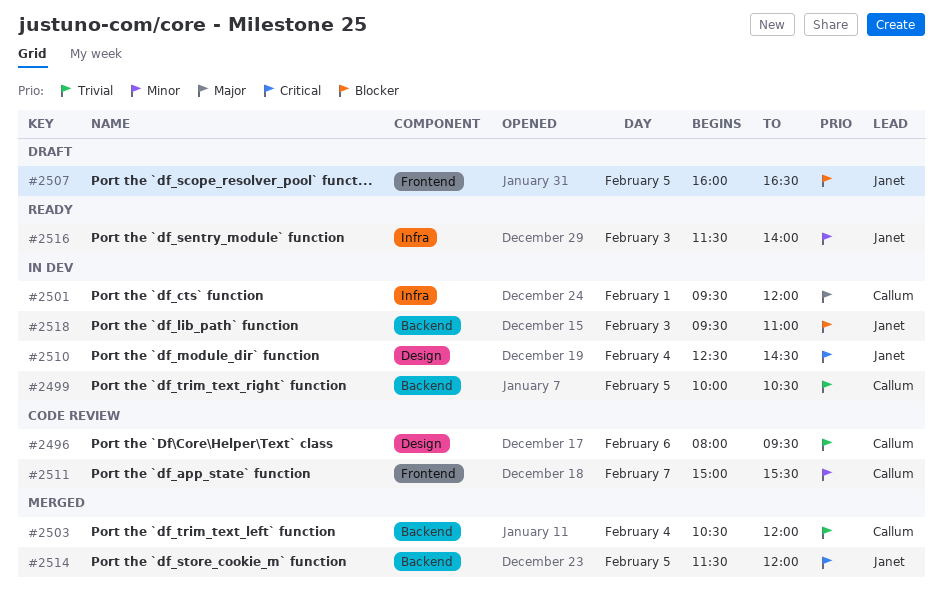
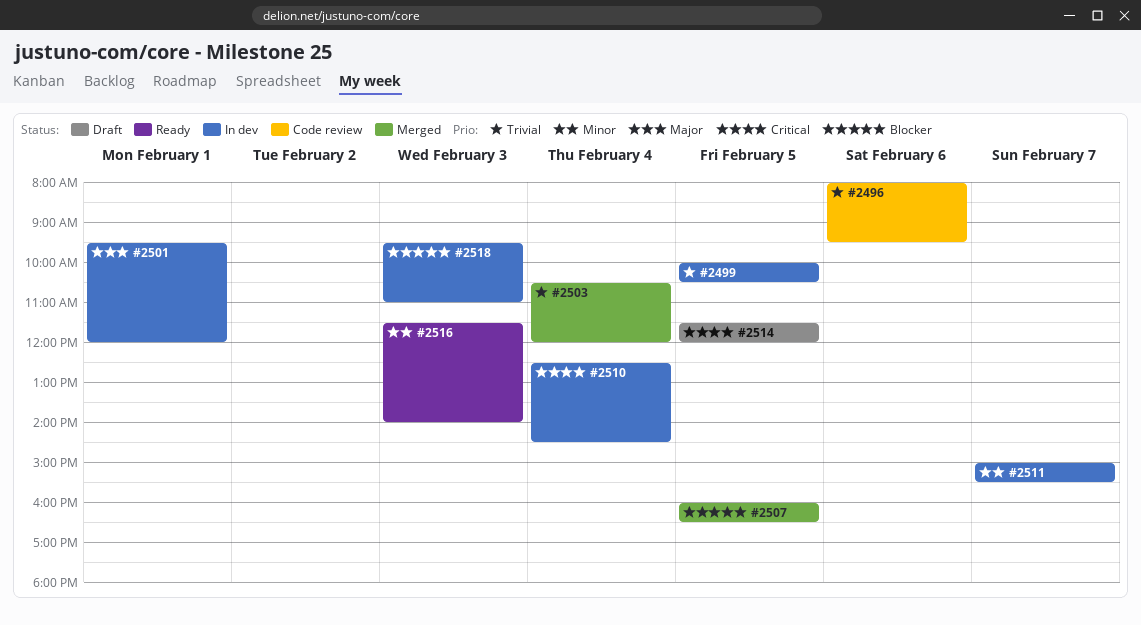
#2507, status: Draft -> Merged
#2511, status: Code review -> In dev
#2514, status: Merged -> Draft

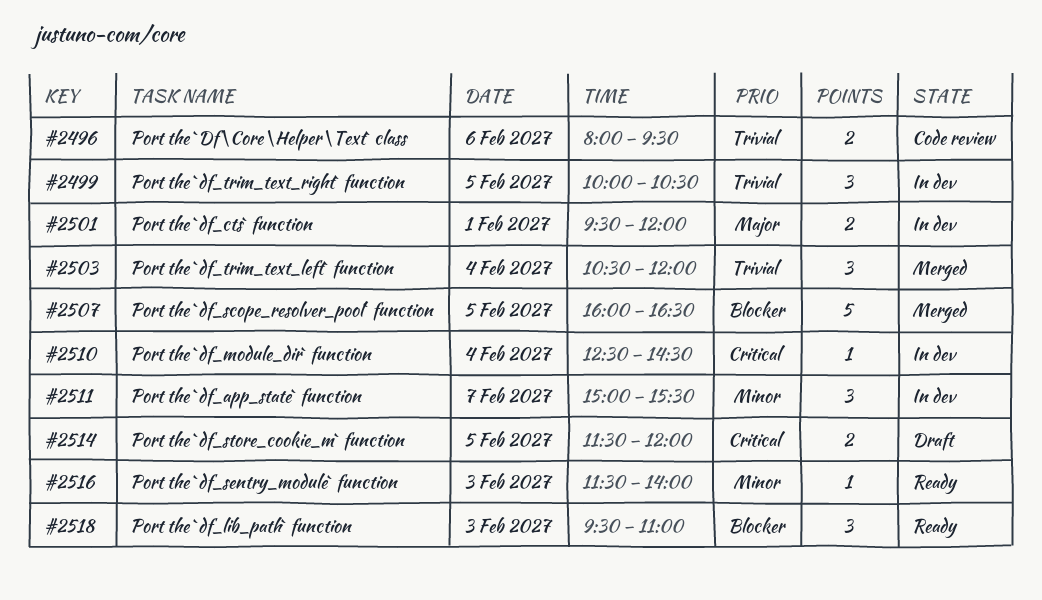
#2518, status: In dev -> Ready

